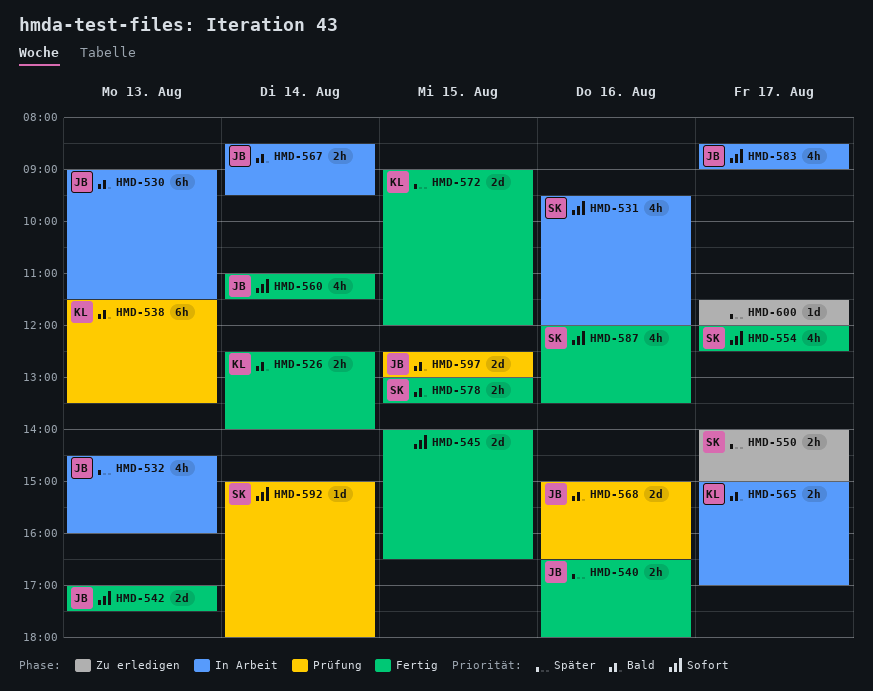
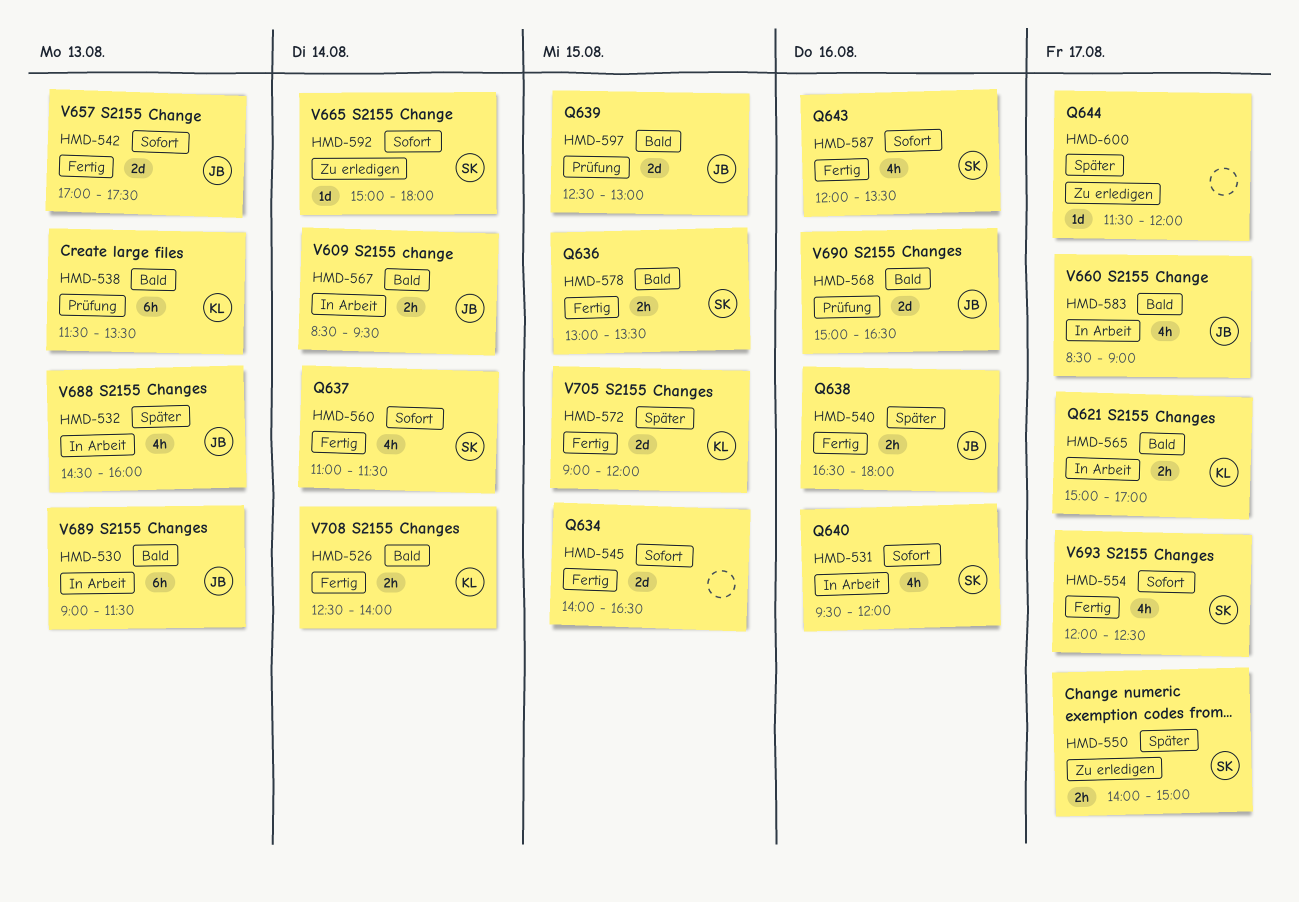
HMD-560, owner: JB -> SK
HMD-583, priority: Sofort -> Bald
HMD-592, status: Prüfung -> Zu erledigen

